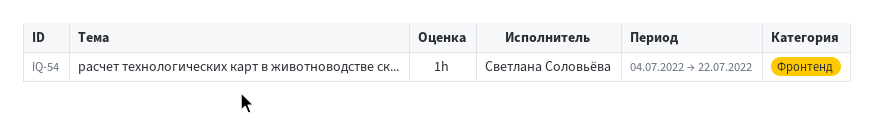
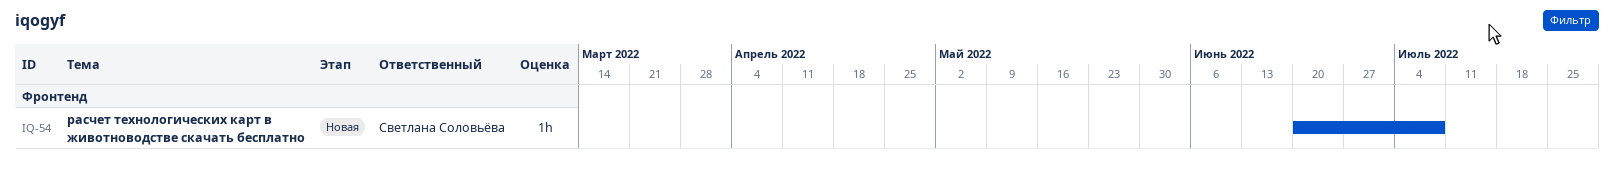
IQ-54, start: Jul 4 -> Jun 20
IQ-54, due: Jul 22 -> Jul 8

